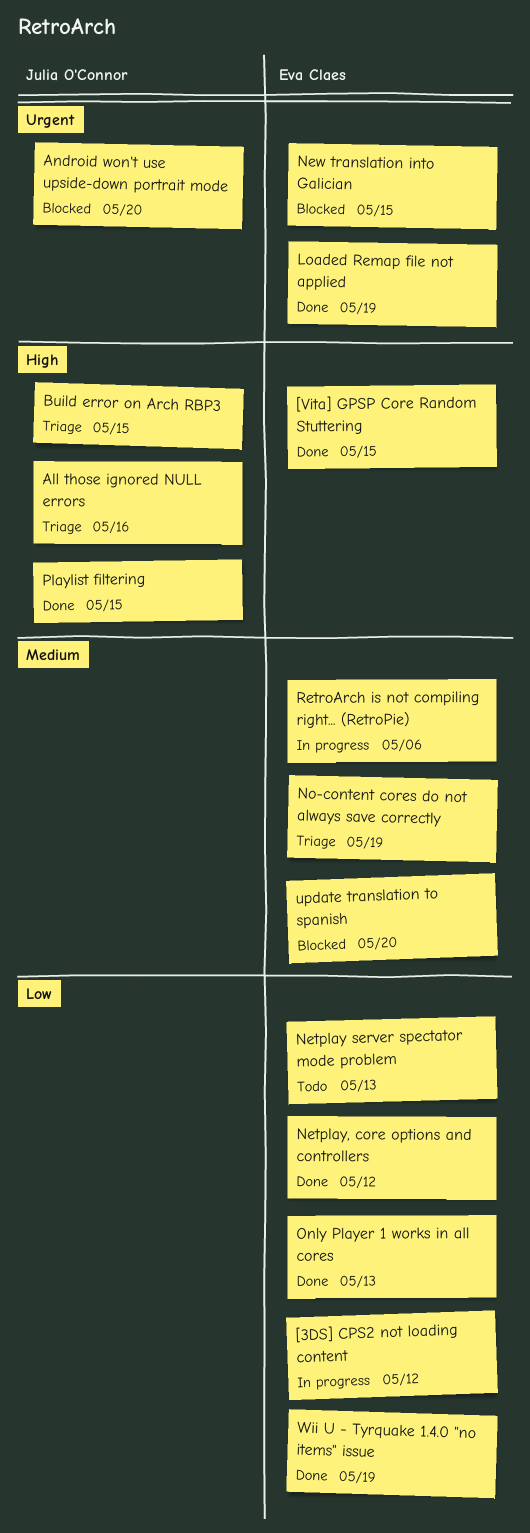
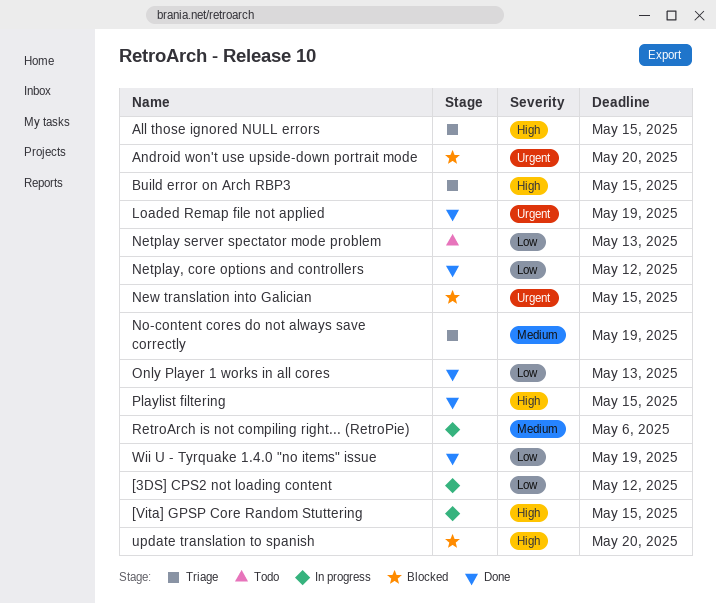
[Vita] GPSP Core Random Stuttering, status: Done -> In progress
All those ignored NULL errors, due: May 16 -> May 15
update translation to spanish, priority: Medium -> High

